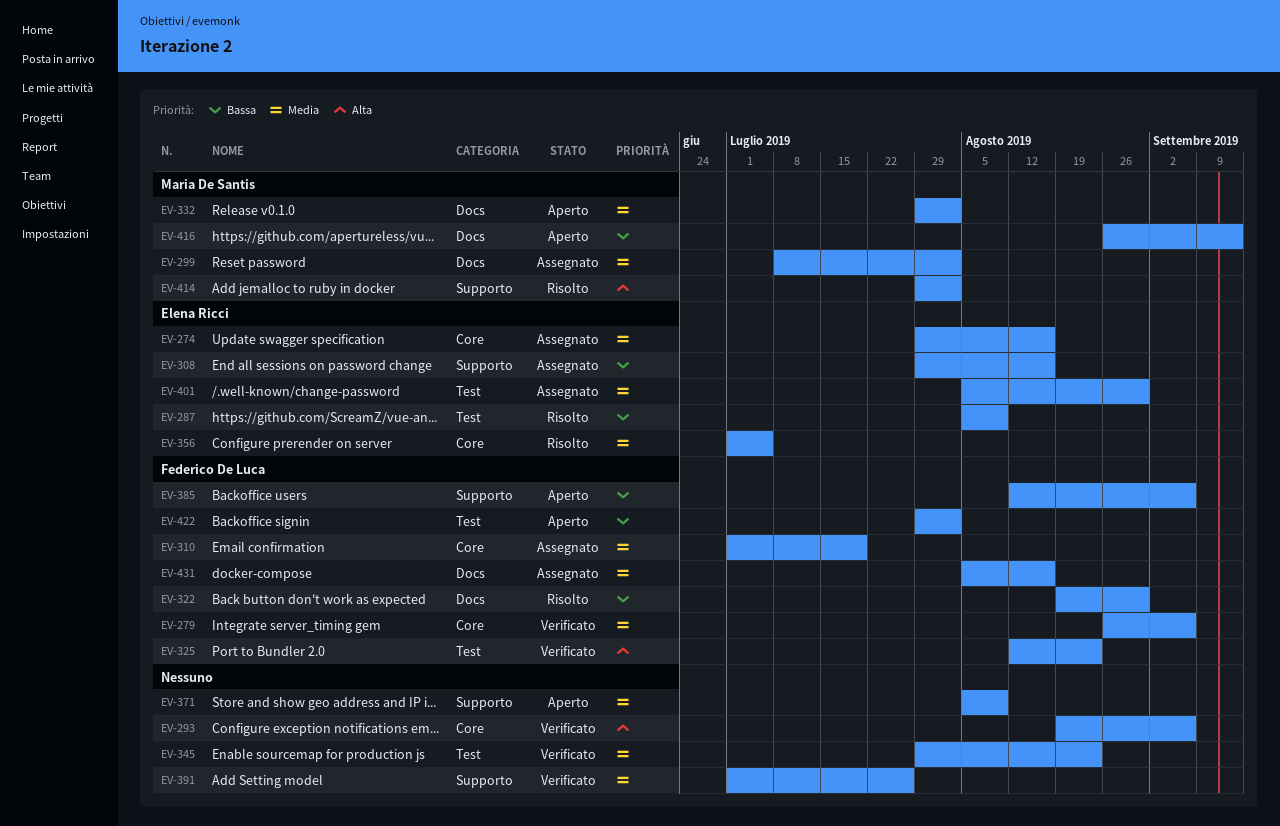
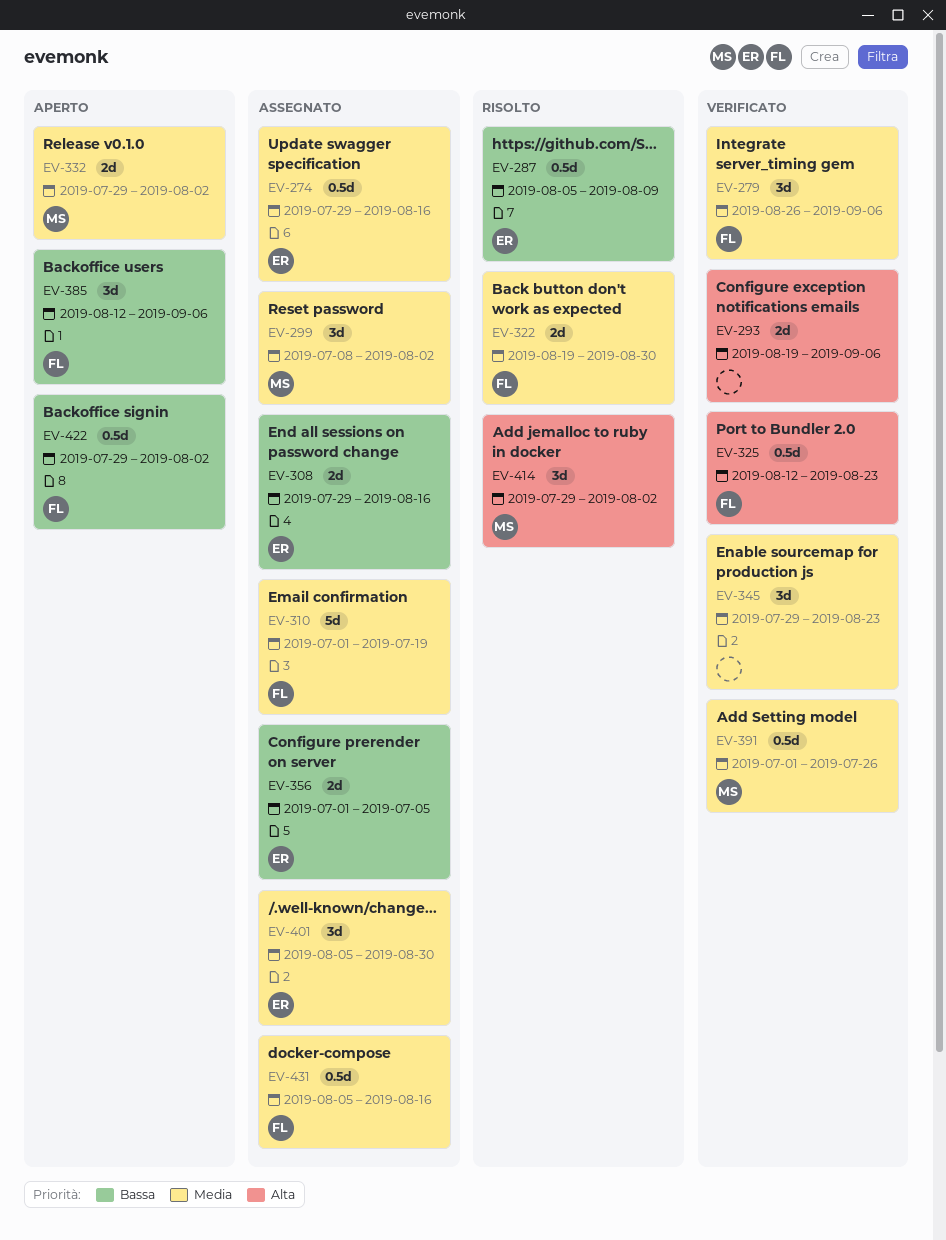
EV-322, priority: Bassa -> Media
EV-356, status: Risolto -> Assegnato
EV-356, priority: Media -> Bassa
EV-371: present -> none
EV-391, owner: none -> Maria De Santis
EV-416: present -> none

